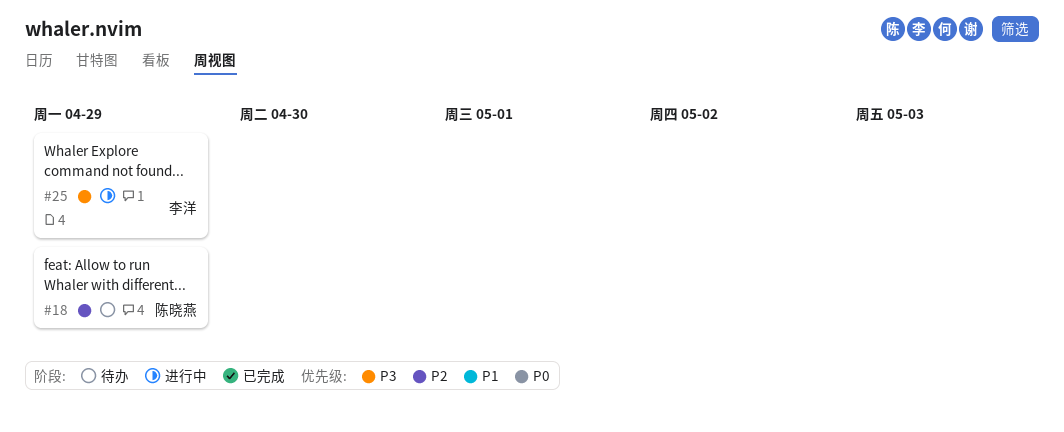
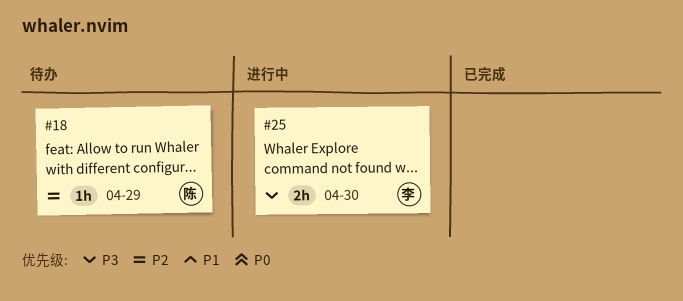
#25, due: Apr 29 -> Apr 30

